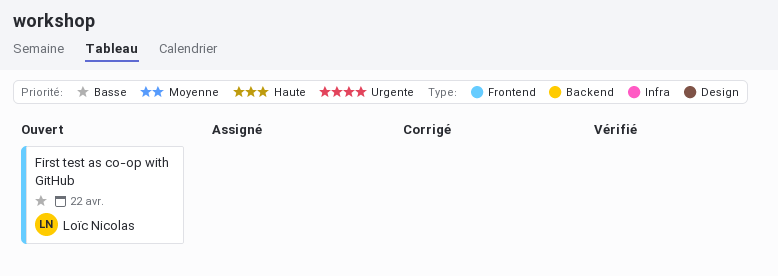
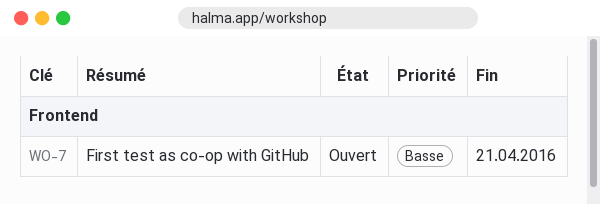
First test as co-op with GitHub, due: Apr 22 -> Apr 21

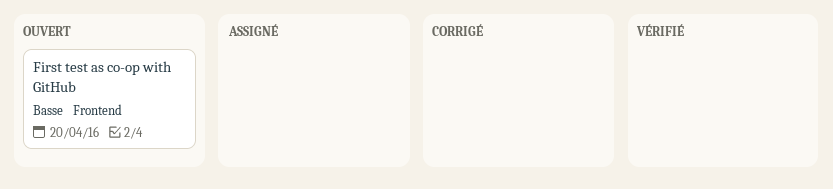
First test as co-op with GitHub, due: Apr 21 -> Apr 20

